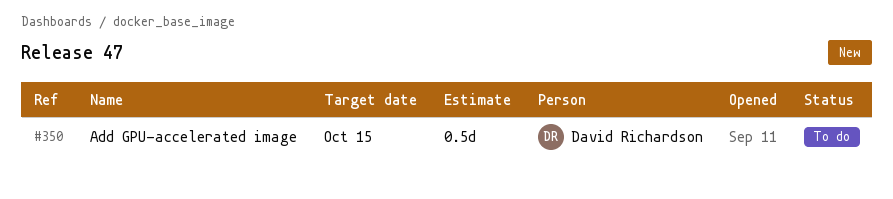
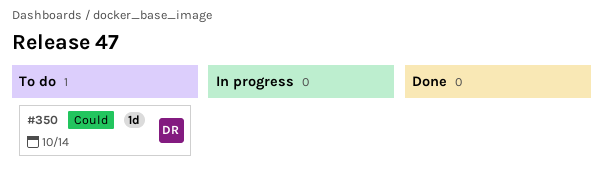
#350, estimate: 0.5d -> 1d
#350, due: Oct 15 -> Oct 14

